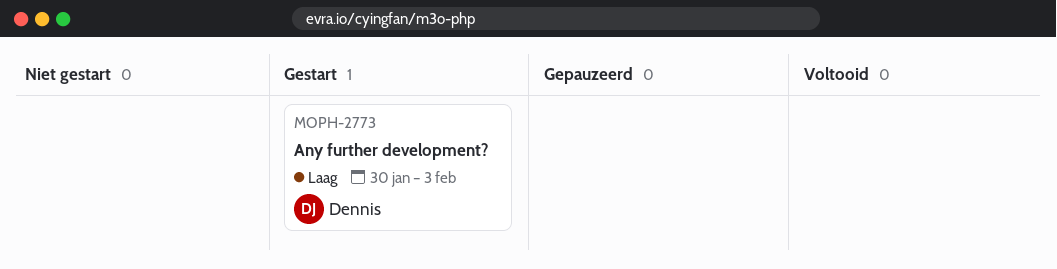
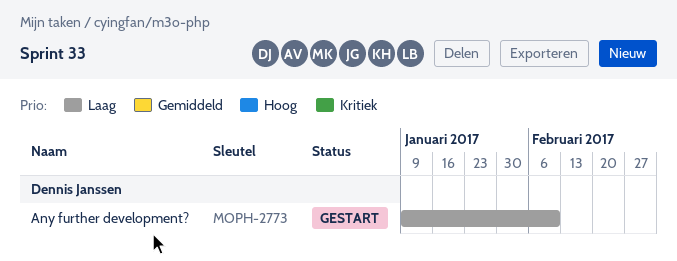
MOPH-2773, start: Jan 30 -> Jan 9
MOPH-2773, due: Feb 3 -> Feb 10

